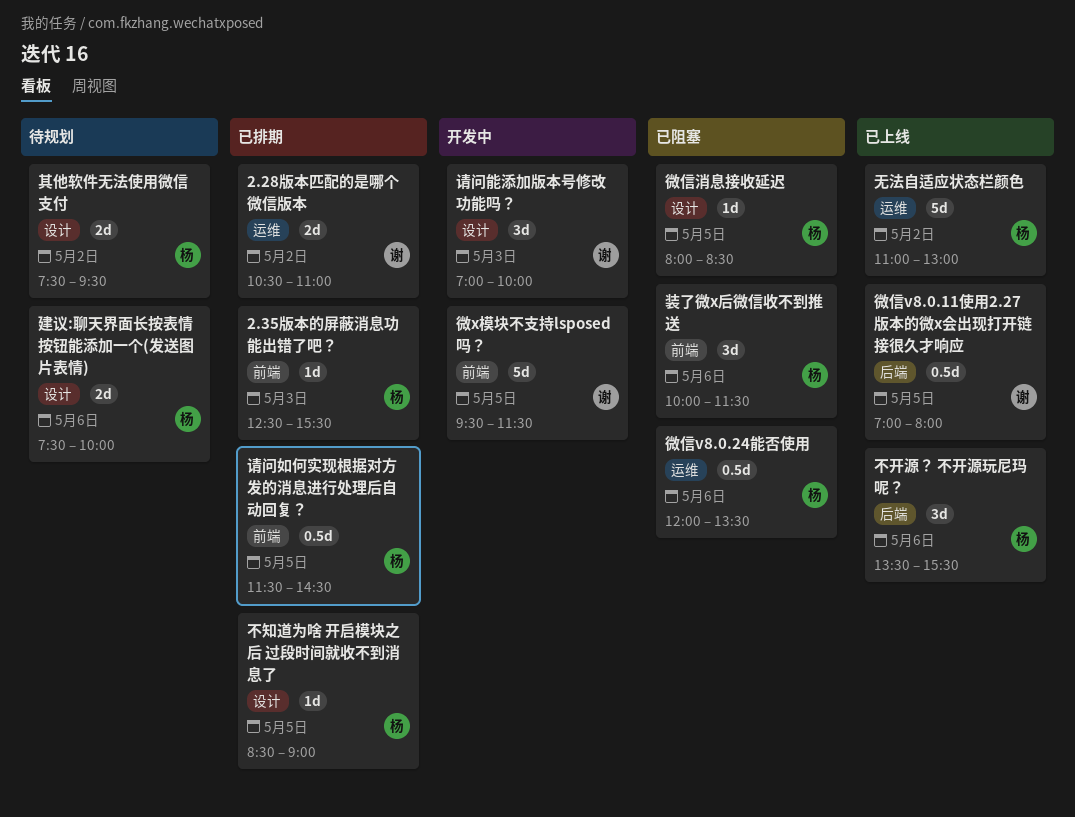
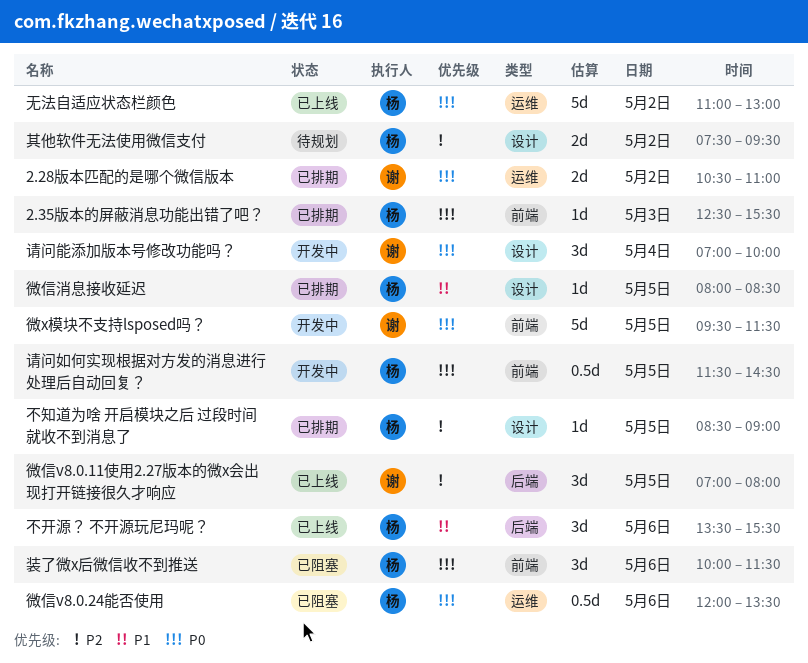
建议:聊天界面长按表情按钮能添加一个(发送图片表情): present -> none
微信v8.0.11使用2.27版本的微x会出现打开链接很久才响应, estimate: 0.5d -> 3d
微信消息接收延迟, status: 已阻塞 -> 已排期
请问如何实现根据对方发的消息进行处理后自动回复？, status: 已排期 -> 开发中
请问能添加版本号修改功能吗？, day: May 3 -> May 4

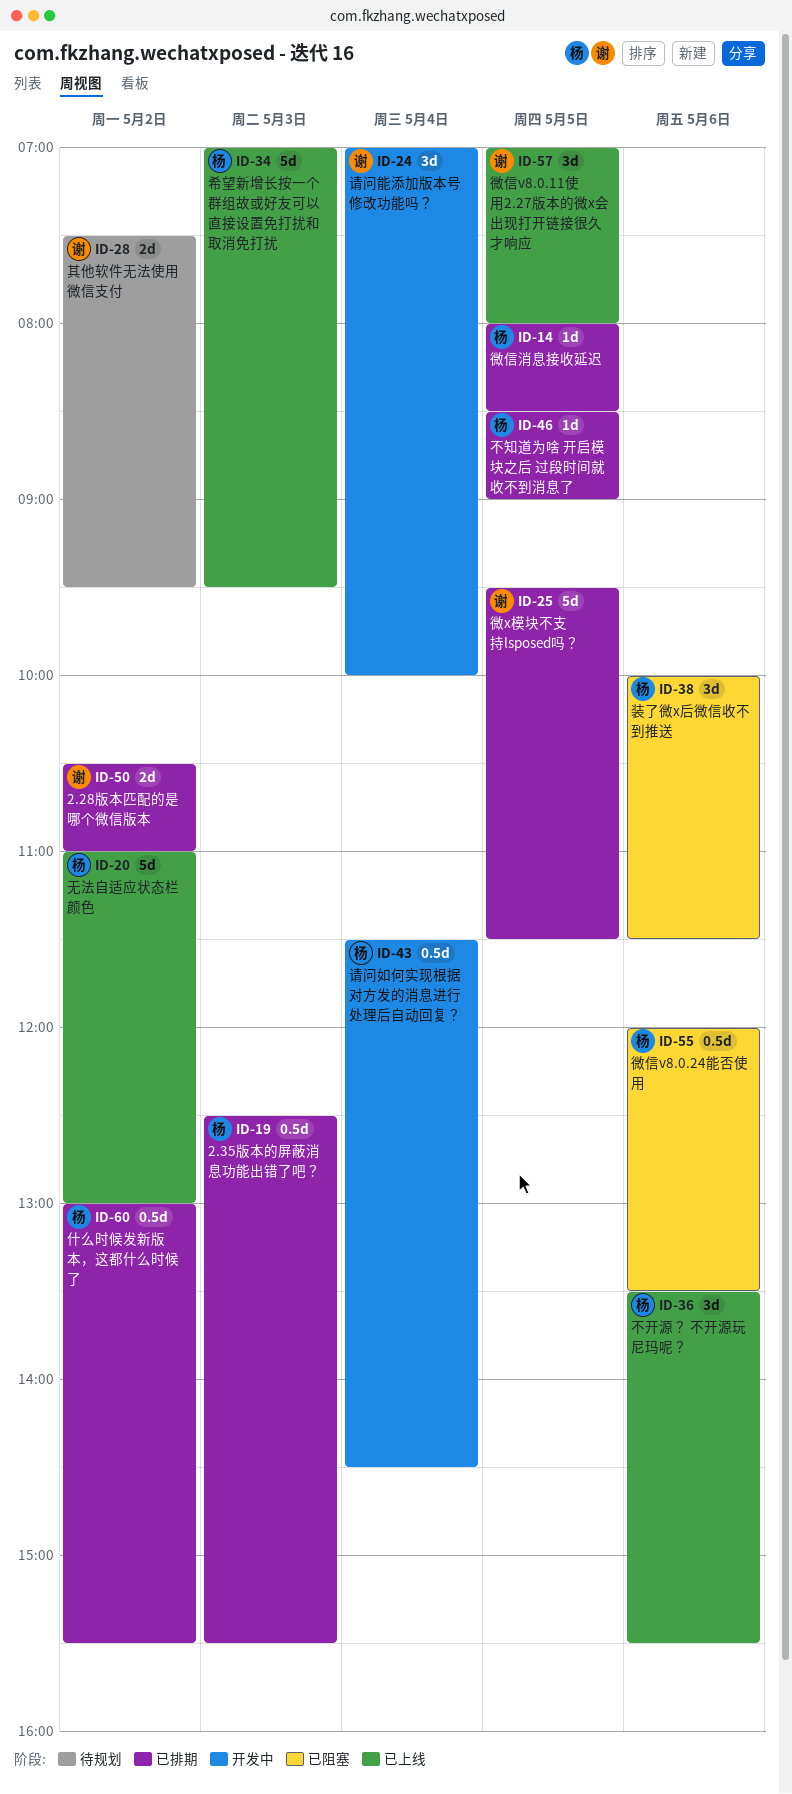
2.35版本的屏蔽消息功能出错了吧？, estimate: 1d -> 0.5d
什么时候发新版本，这都什么时候了: none -> present
其他软件无法使用微信支付, owner: 杨 -> 谢
希望新增长按一个群组故或好友可以直接设置免打扰和取消免打扰: none -> present
微x模块不支持lsposed吗？, status: 开发中 -> 已排期
请问如何实现根据对方发的消息进行处理后自动回复？, day: May 5 -> May 4

